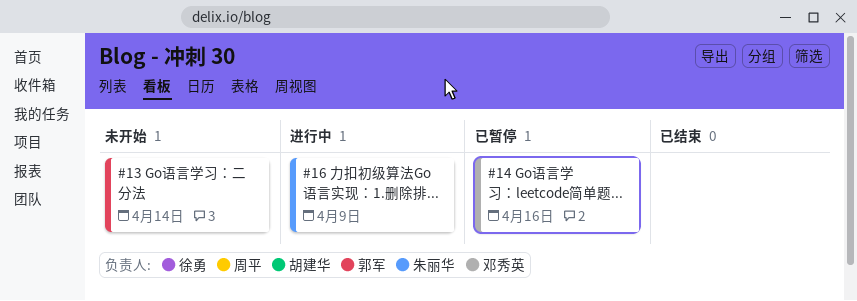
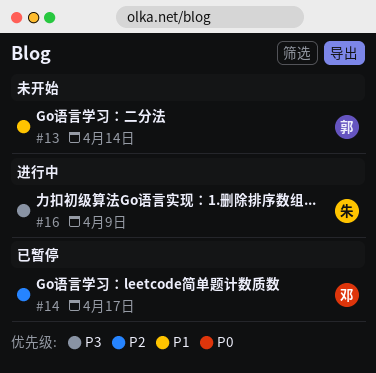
#14, due: Apr 16 -> Apr 17

